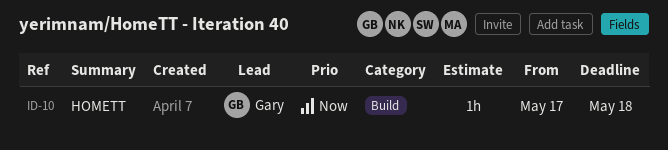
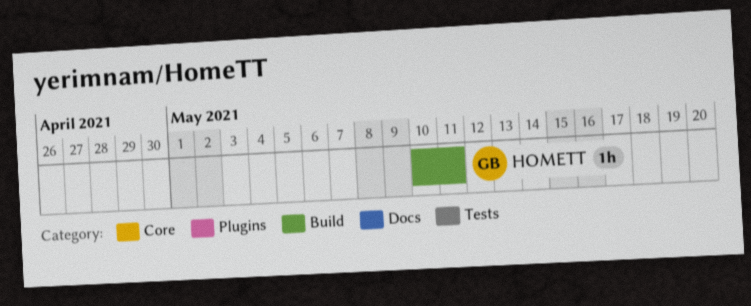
HOMETT, start: May 17 -> May 10
HOMETT, due: May 18 -> May 11

